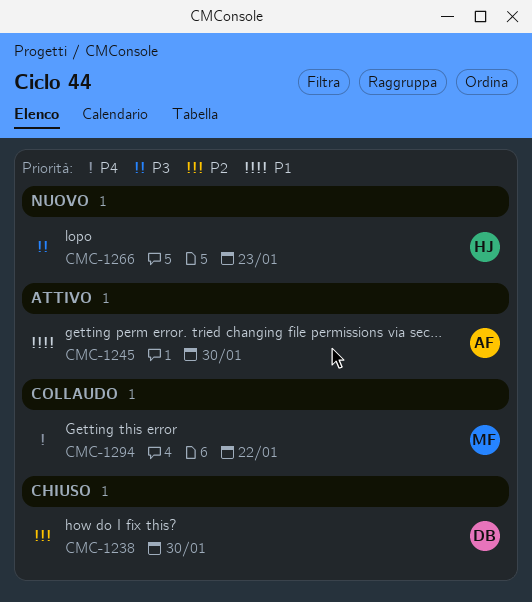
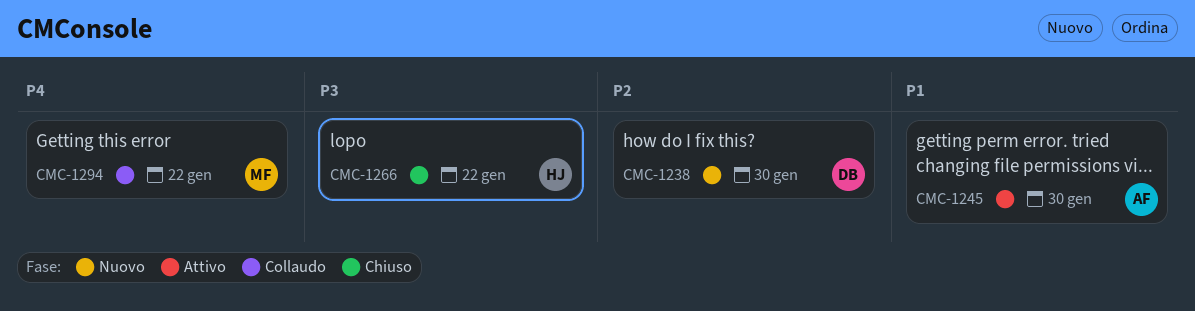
CMC-1238, status: Chiuso -> Nuovo
CMC-1266, status: Nuovo -> Chiuso
CMC-1266, due: Jan 23 -> Jan 22

